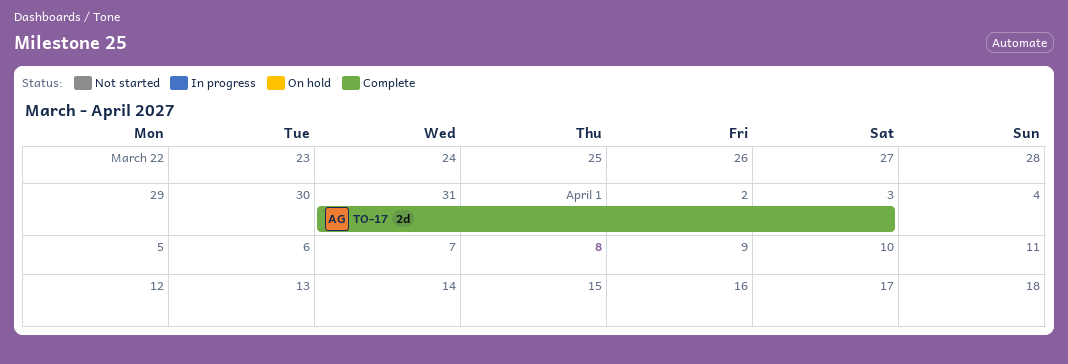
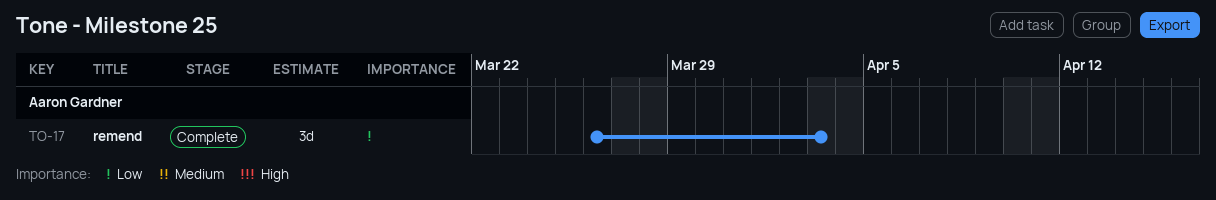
TO-17, estimate: 2d -> 3d
TO-17, start: Mar 31 -> Mar 26

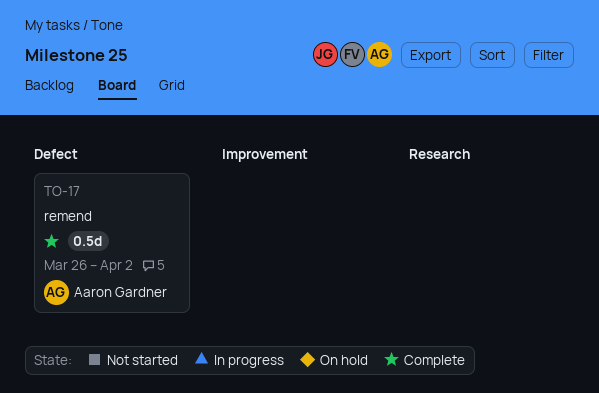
TO-17, estimate: 3d -> 0.5d
TO-17, due: Apr 3 -> Apr 2

